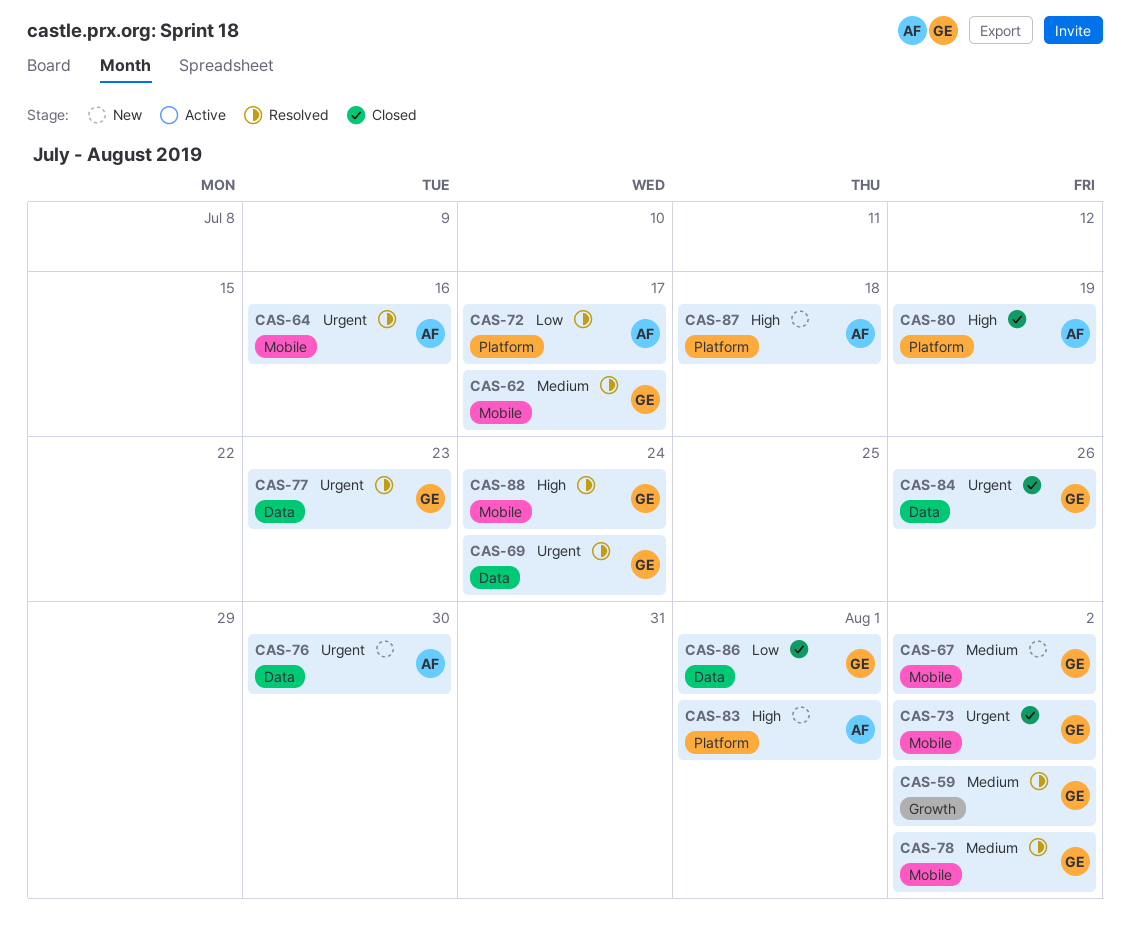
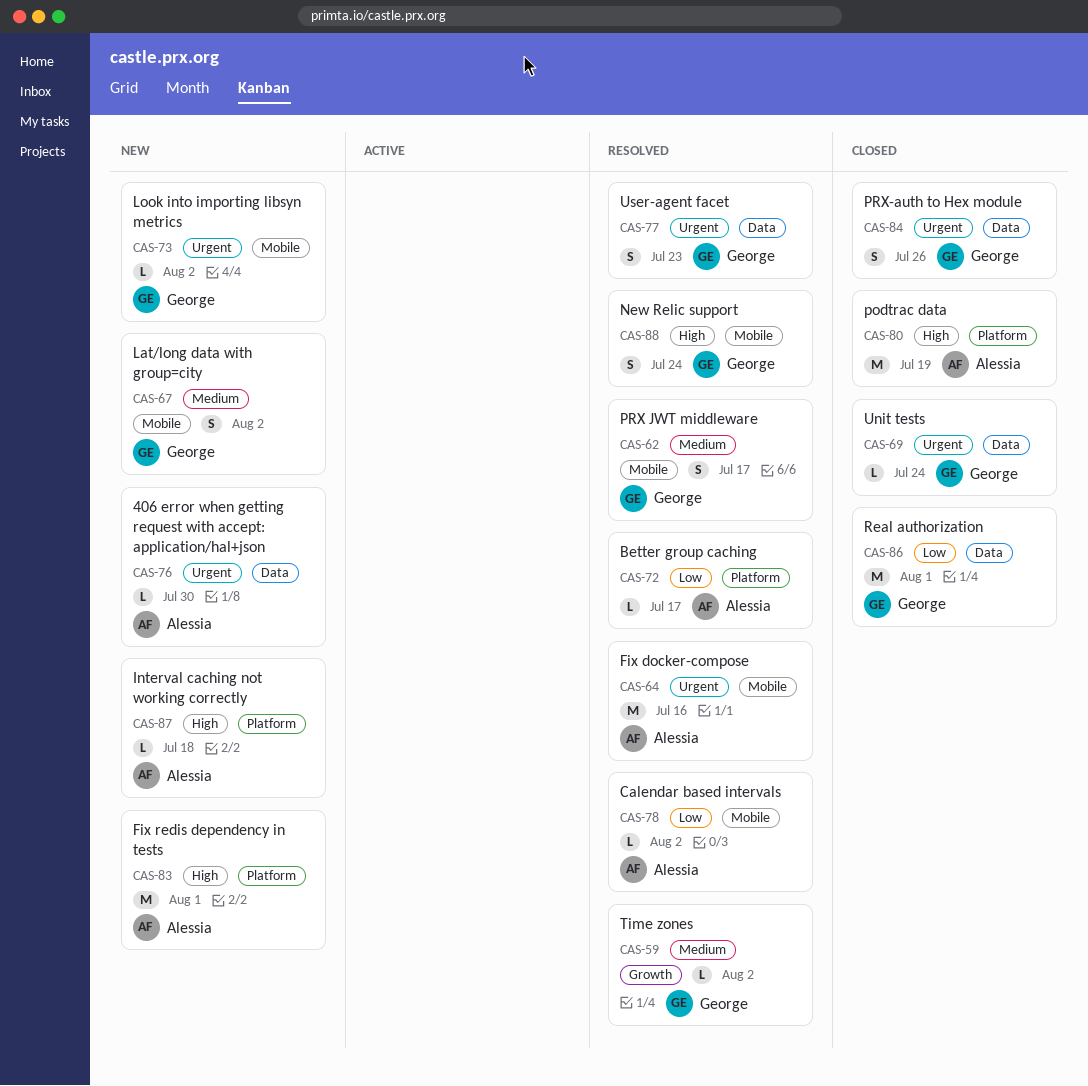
CAS-69, status: Resolved -> Closed
CAS-73, status: Closed -> New
CAS-78, owner: George -> Alessia
CAS-78, priority: Medium -> Low

